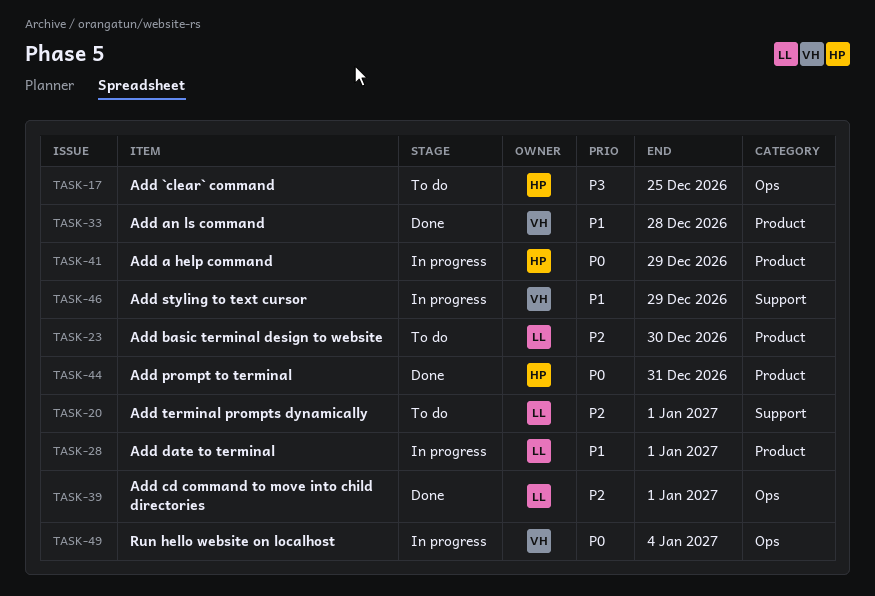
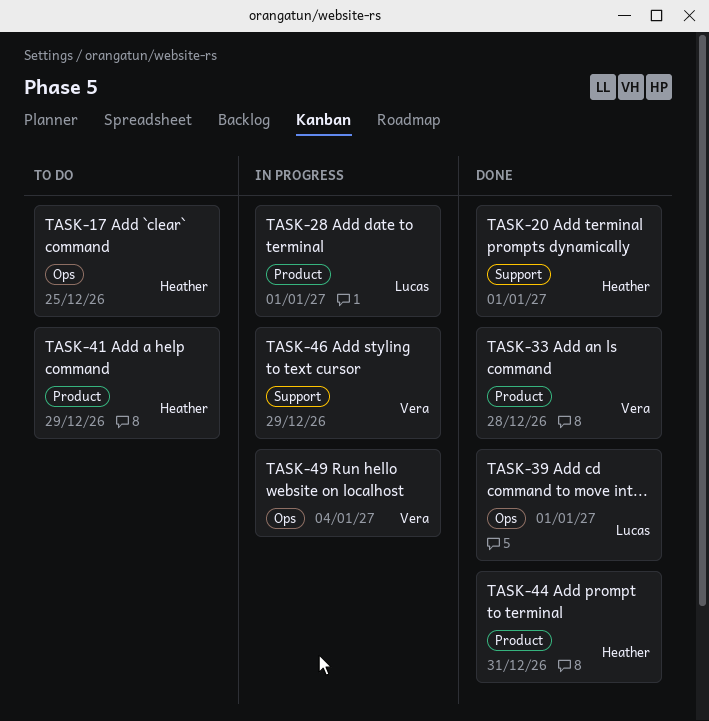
TASK-20, status: To do -> Done
TASK-20, owner: Lucas -> Heather
TASK-23: present -> none
TASK-41, status: In progress -> To do

